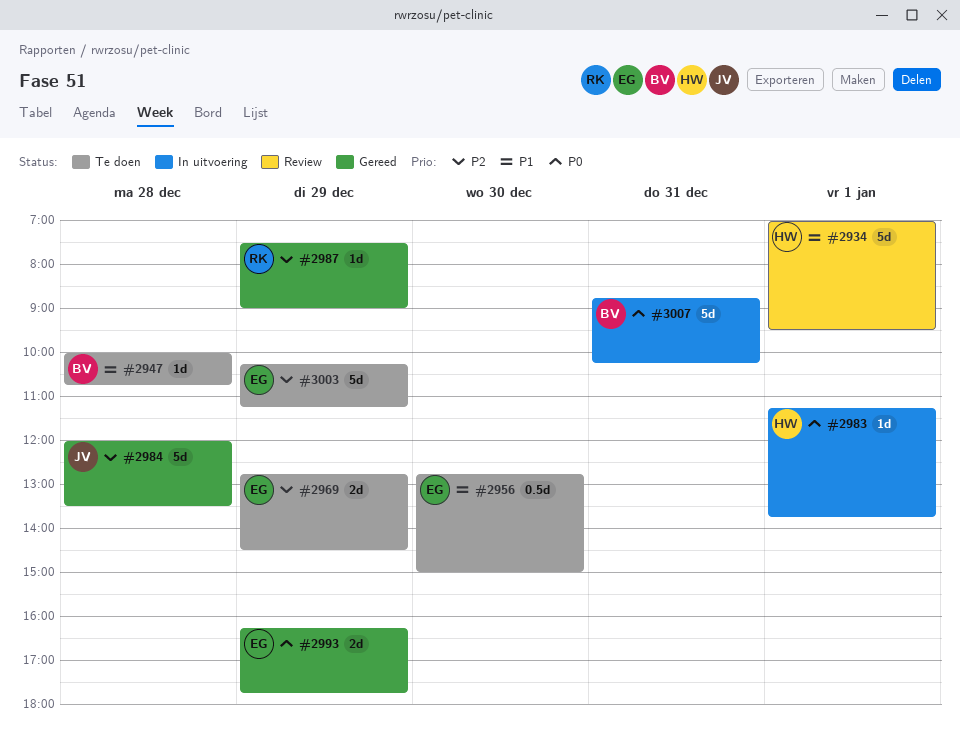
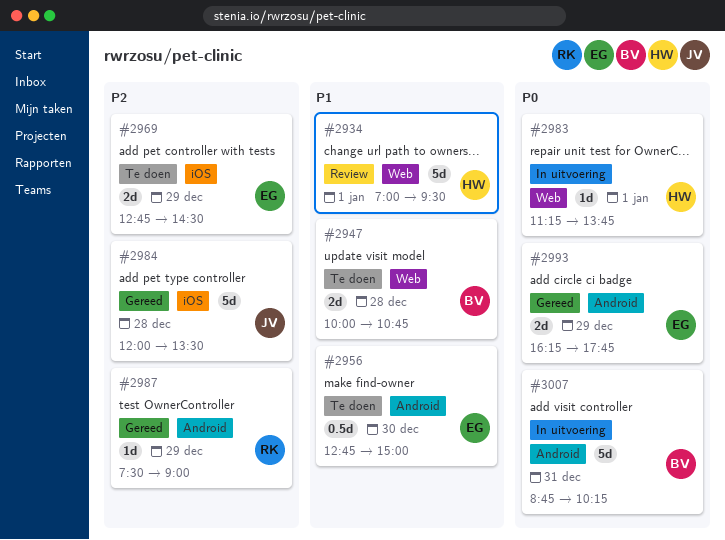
#2947, estimate: 1d -> 2d
#3003: present -> none

